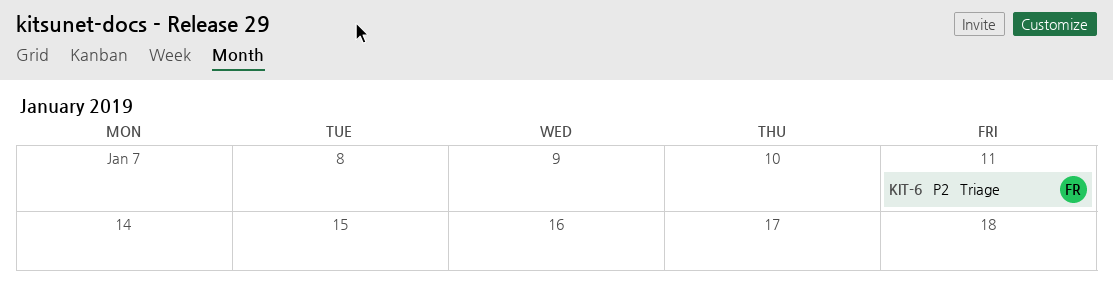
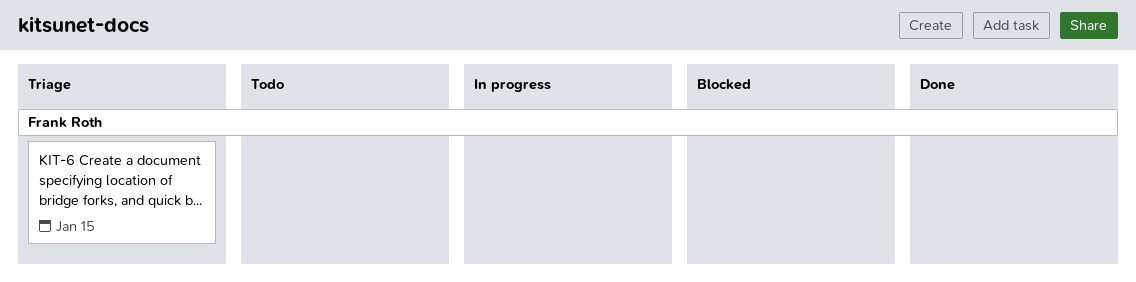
KIT-6, due: Jan 11 -> Jan 15

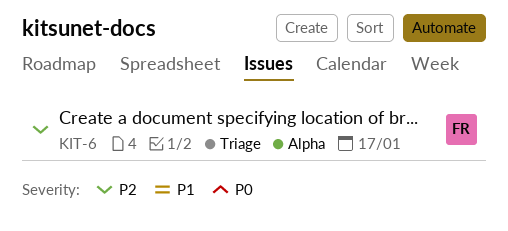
KIT-6, due: Jan 15 -> Jan 17

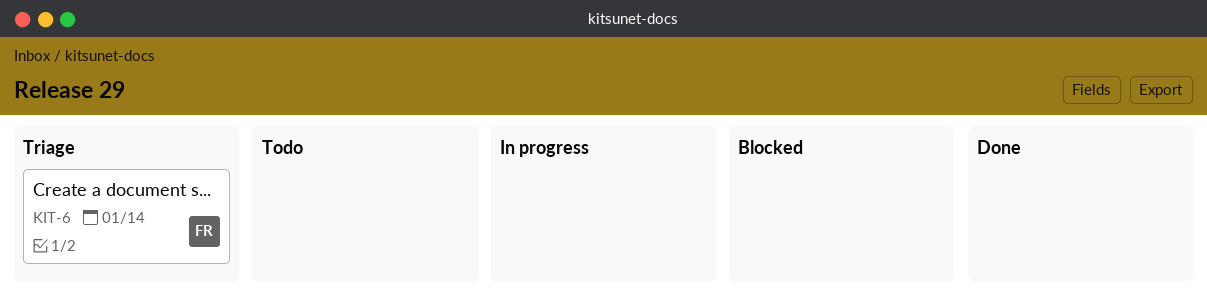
KIT-6, due: Jan 17 -> Jan 14

